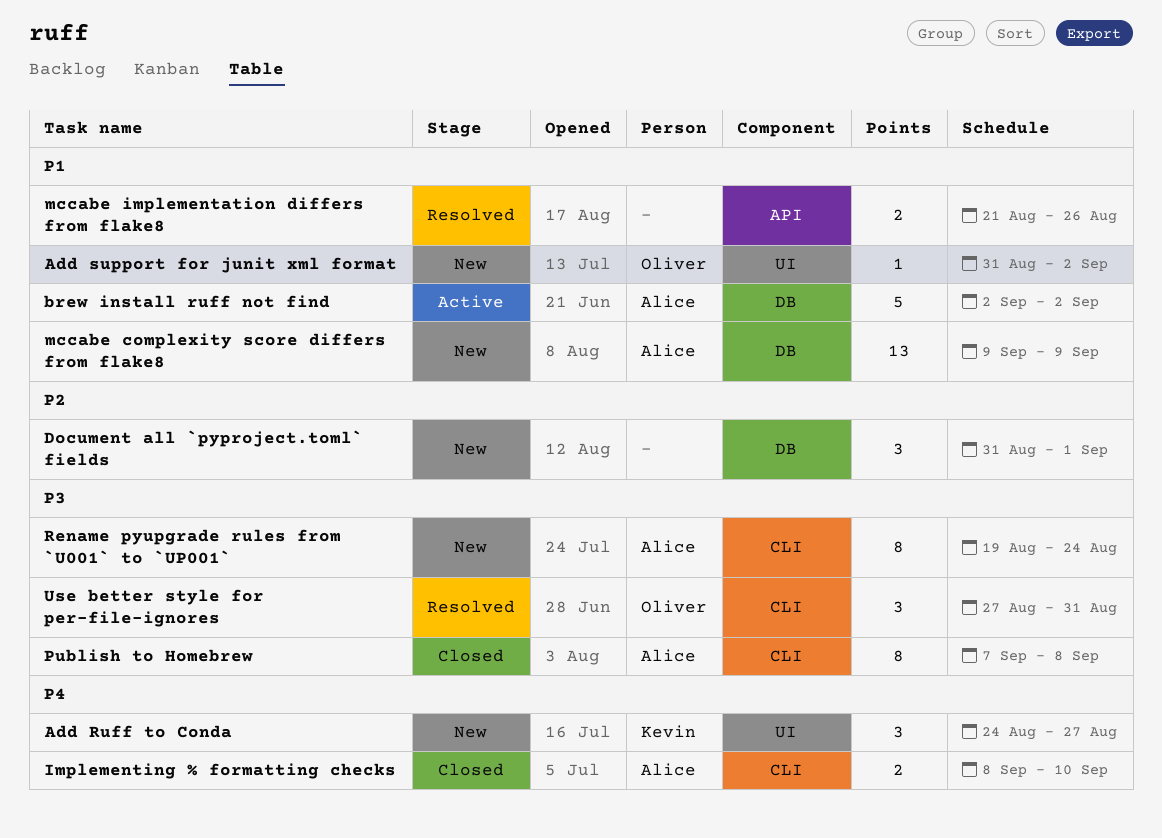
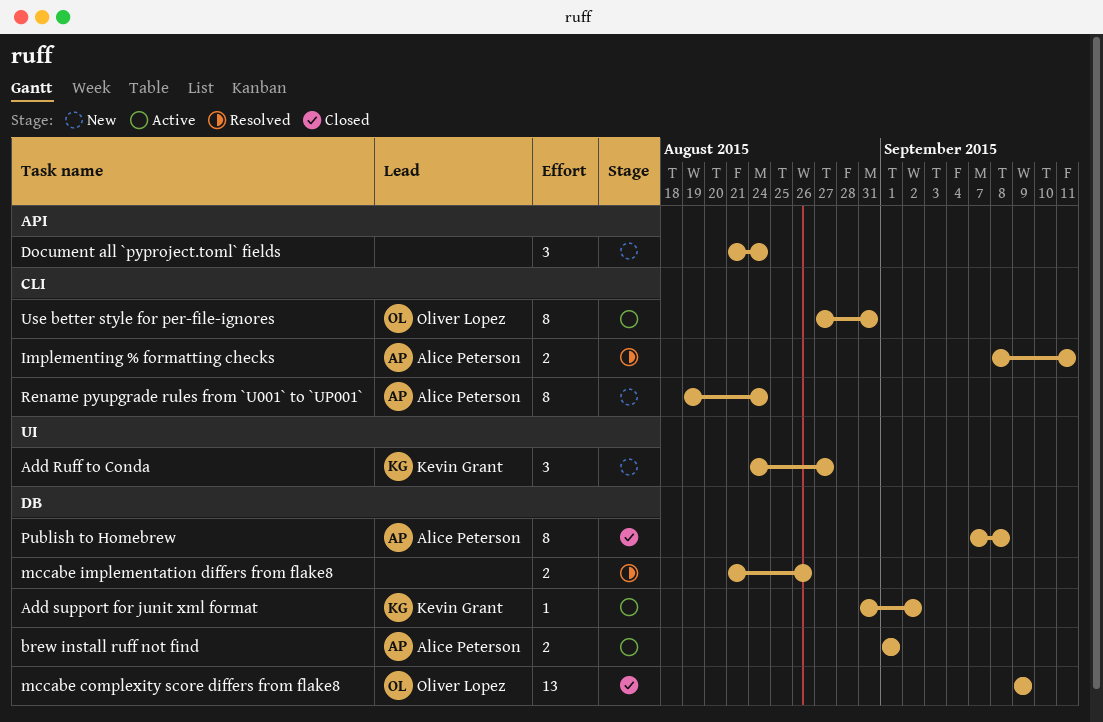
Add support for junit xml format, status: New -> Active
Add support for junit xml format, owner: Oliver Lopez -> Kevin Grant
Add support for junit xml format, label: UI -> DB
brew install ruff not find, estimate: 5 -> 2
brew install ruff not find, start: Sep 2 -> Sep 1
brew install ruff not find, due: Sep 2 -> Sep 1
Document all `pyproject.toml` fields, label: DB -> API
Document all `pyproject.toml` fields, start: Aug 31 -> Aug 21
Document all `pyproject.toml` fields, due: Sep 1 -> Aug 24
Implementing % formatting checks, status: Closed -> Resolved
Implementing % formatting checks, due: Sep 10 -> Sep 11
mccabe complexity score differs from flake8, status: New -> Closed
mccabe complexity score differs from flake8, owner: Alice Peterson -> Oliver Lopez
mccabe implementation differs from flake8, label: API -> DB
Publish to Homebrew, label: CLI -> DB
Use better style for per-file-ignores, status: Resolved -> Active
Use better style for per-file-ignores, estimate: 3 -> 8

